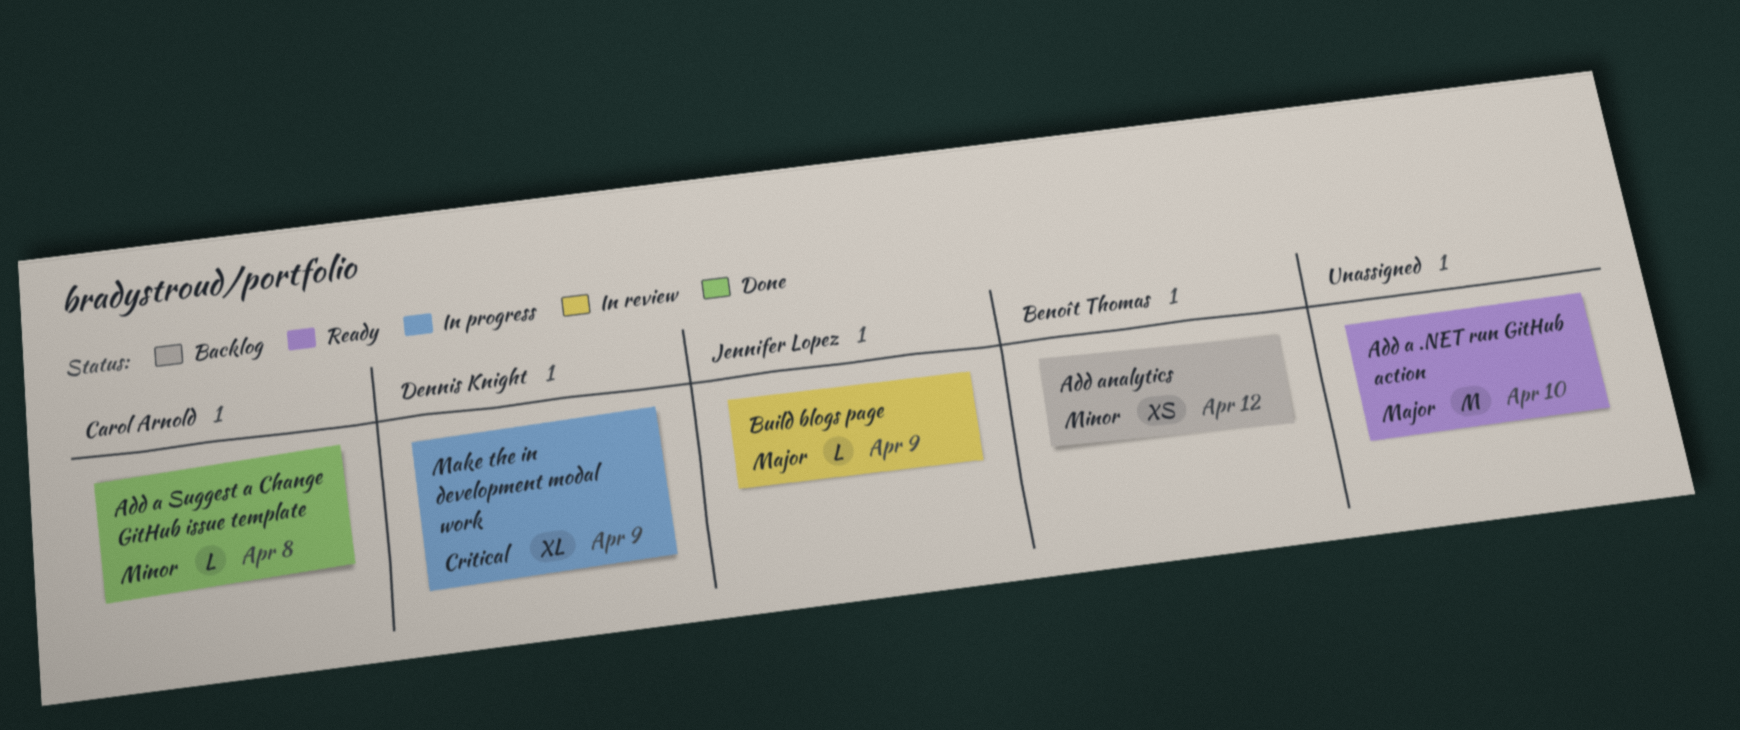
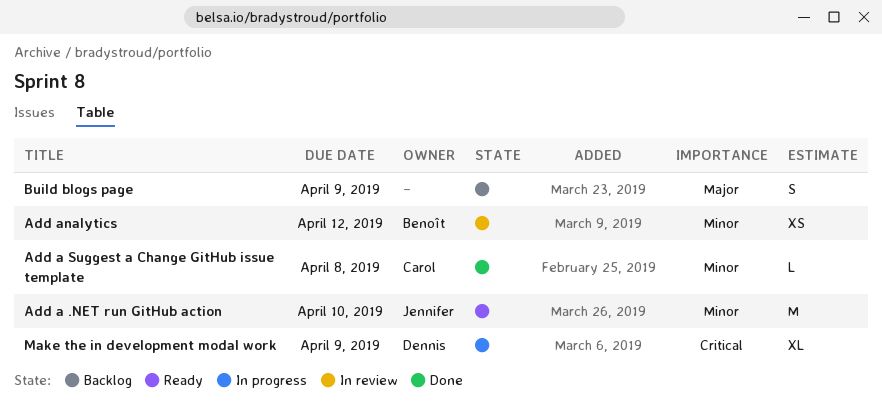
Add a .NET run GitHub action, owner: none -> Jennifer Lopez
Add a .NET run GitHub action, priority: Major -> Minor
Add analytics, status: Backlog -> In review
Build blogs page, status: In review -> Backlog
Build blogs page, owner: Jennifer Lopez -> none
Build blogs page, estimate: L -> S

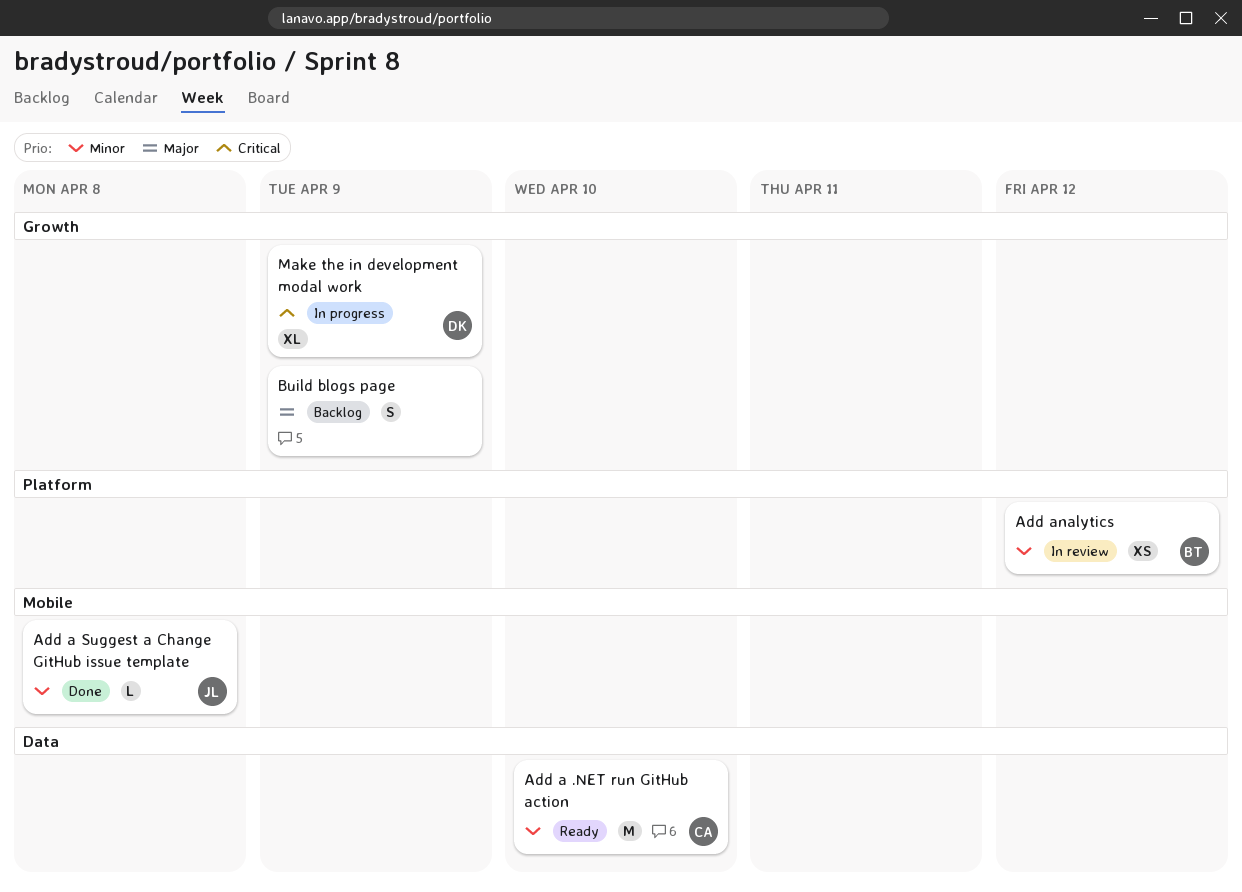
Add a .NET run GitHub action, owner: Jennifer -> Carol
Add a Suggest a Change GitHub issue template, owner: Carol -> Jennifer

